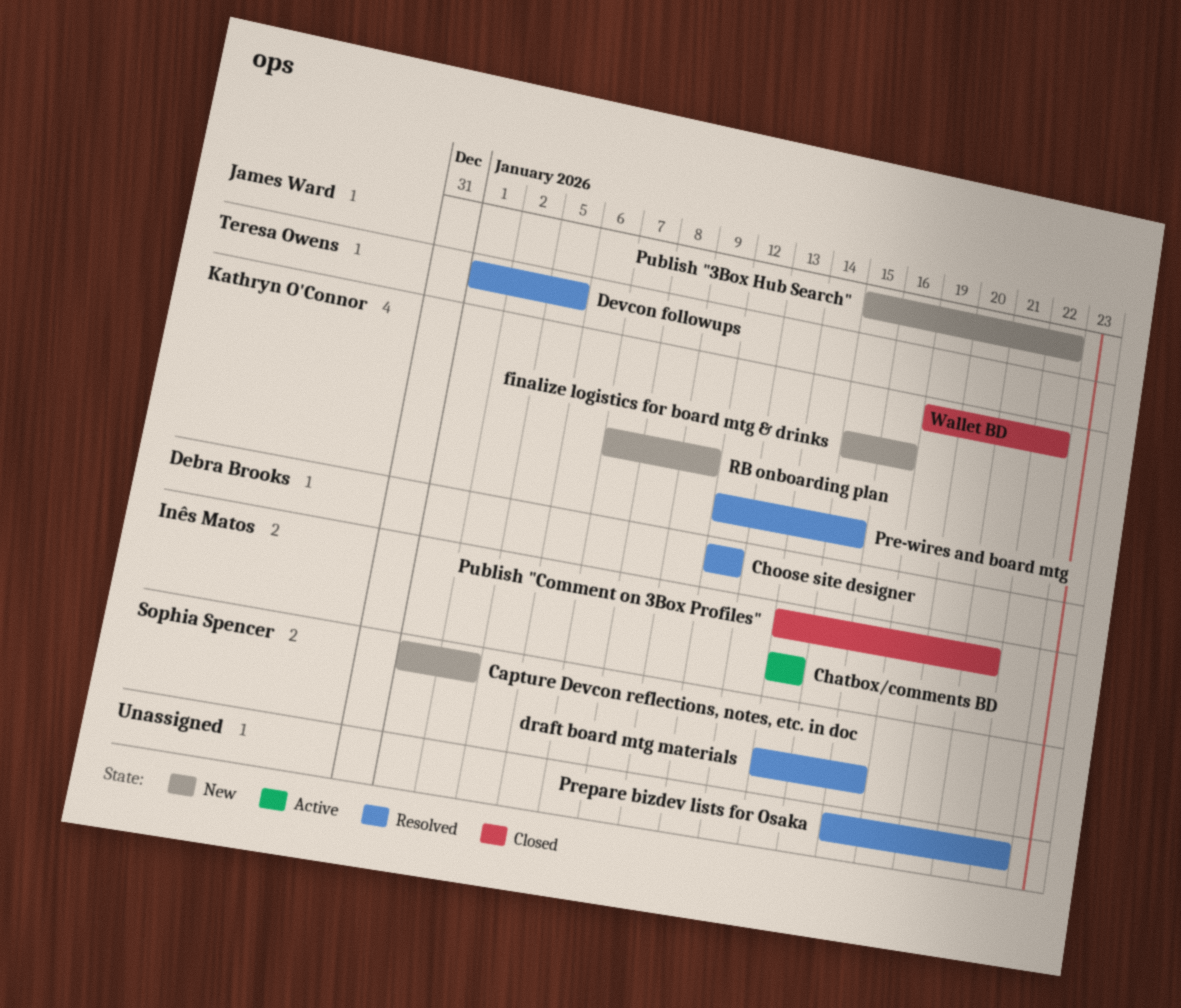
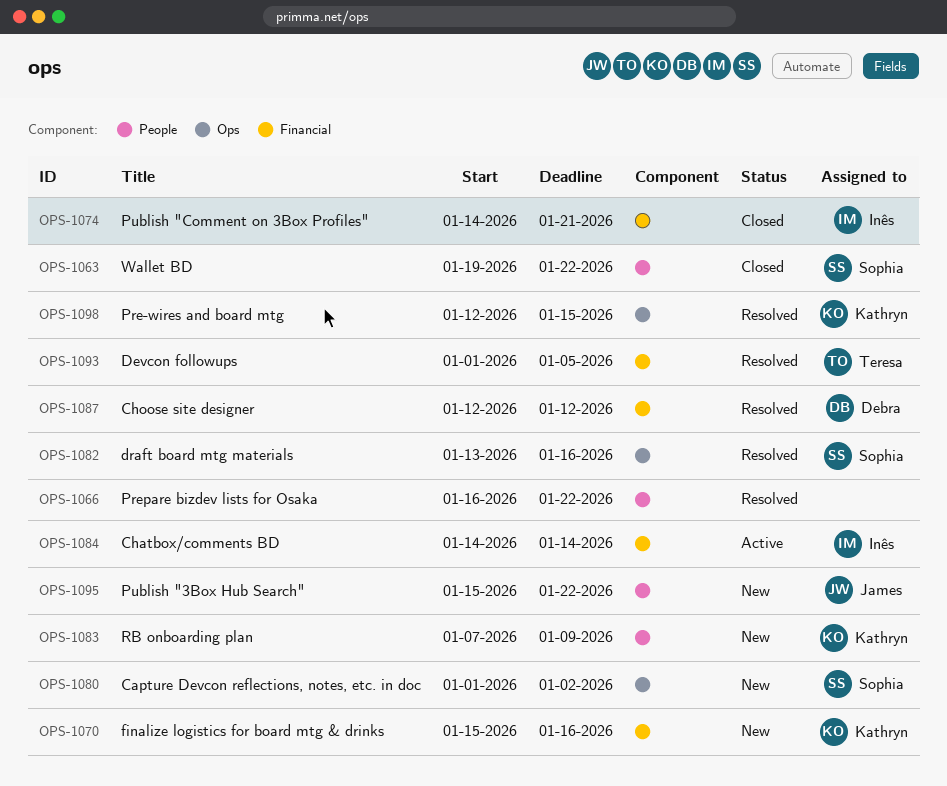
draft board mtg materials, start: Jan 14 -> Jan 13
Wallet BD, owner: Kathryn O'Connor -> Sophia Spencer

